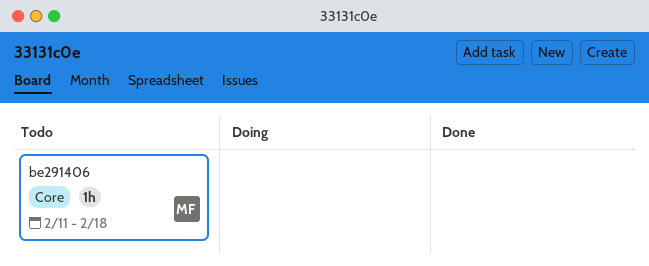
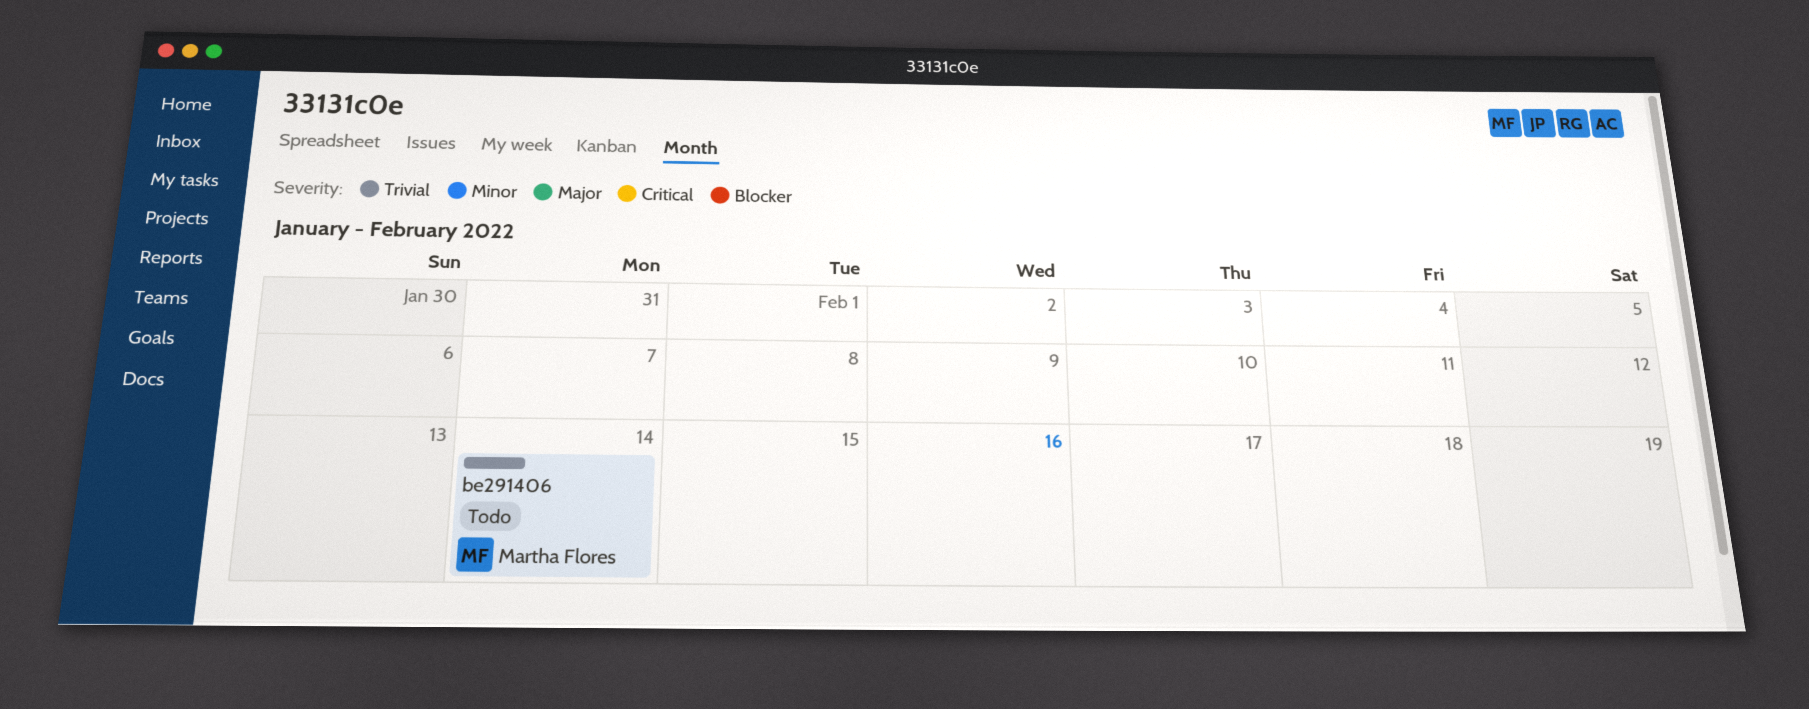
be291406, due: Feb 18 -> Feb 14

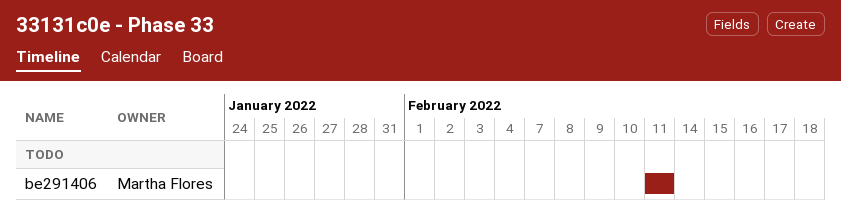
be291406, due: Feb 14 -> Feb 11

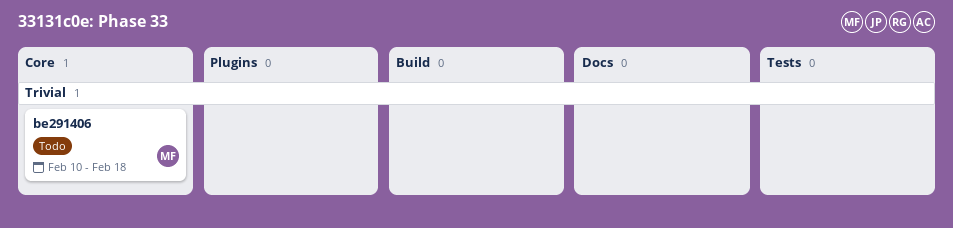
be291406, start: Feb 11 -> Feb 10
be291406, due: Feb 11 -> Feb 18

